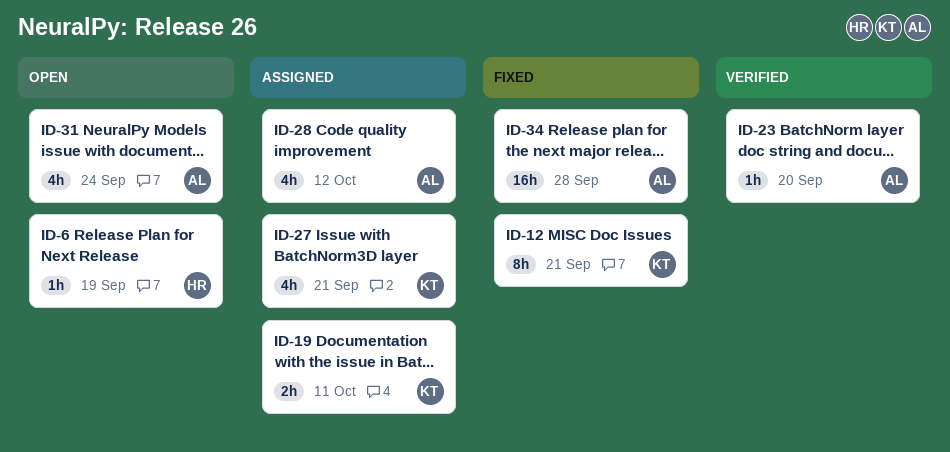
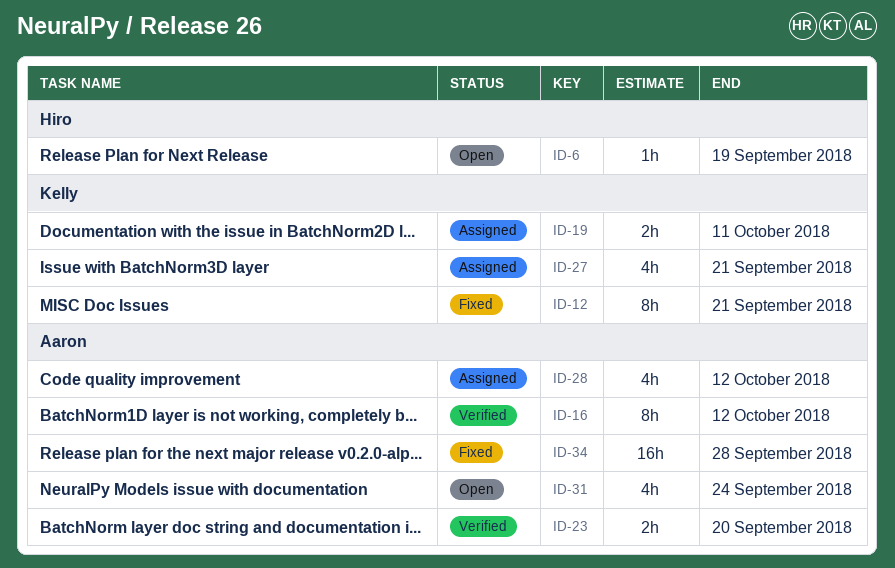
ID-16: none -> present
ID-23, estimate: 1h -> 2h

